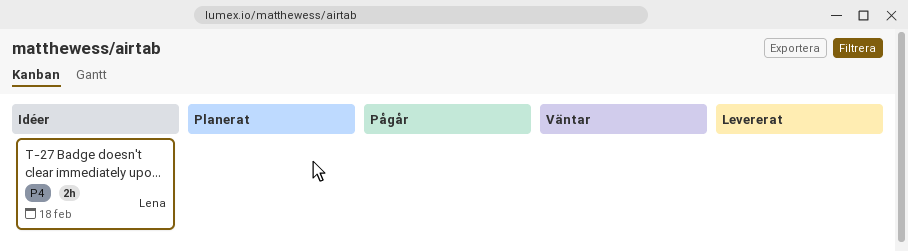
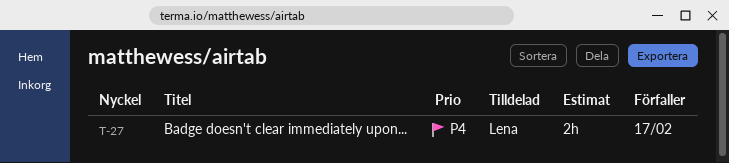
T-27, due: Feb 18 -> Feb 17

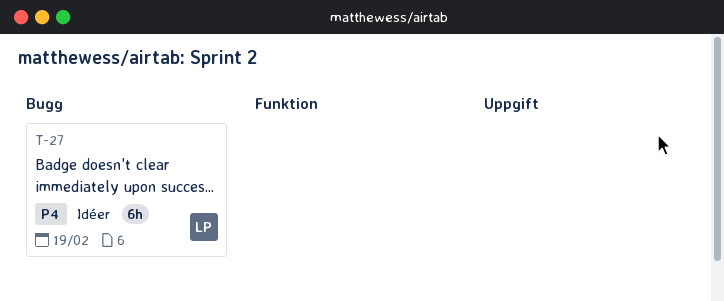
T-27, estimate: 2h -> 6h
T-27, due: Feb 17 -> Feb 19

